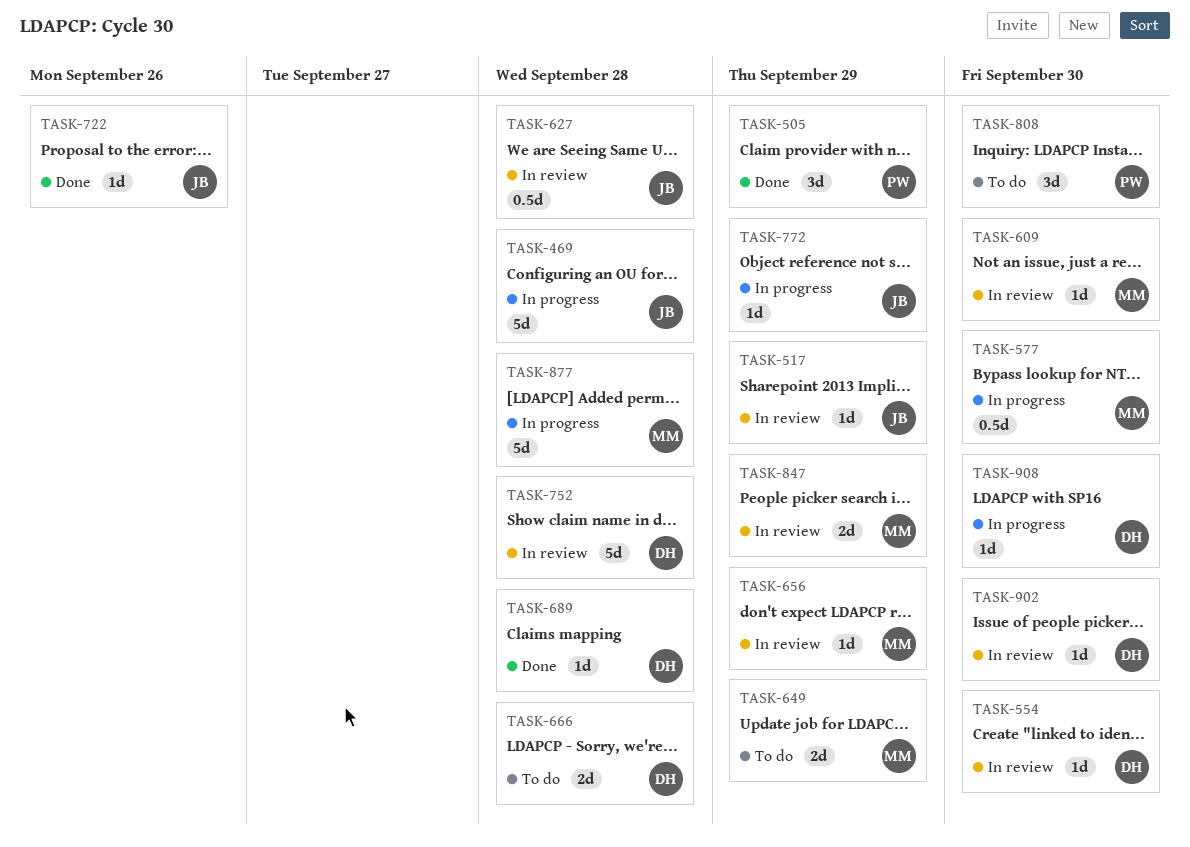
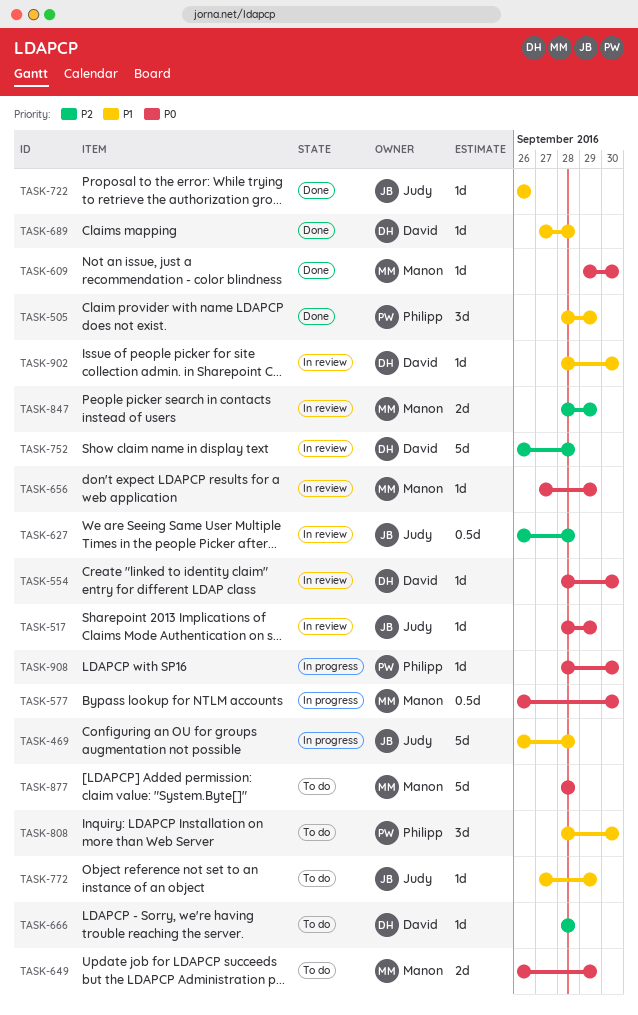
TASK-609, status: In review -> Done
TASK-666, estimate: 2d -> 1d
TASK-772, status: In progress -> To do
TASK-877, status: In progress -> To do
TASK-908, owner: David -> Philipp

